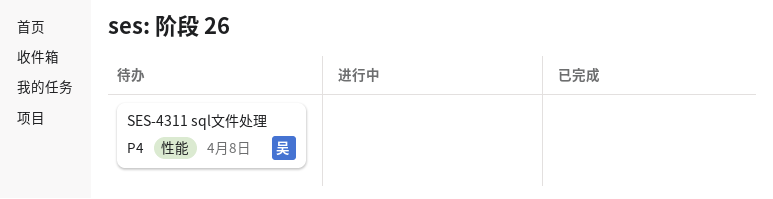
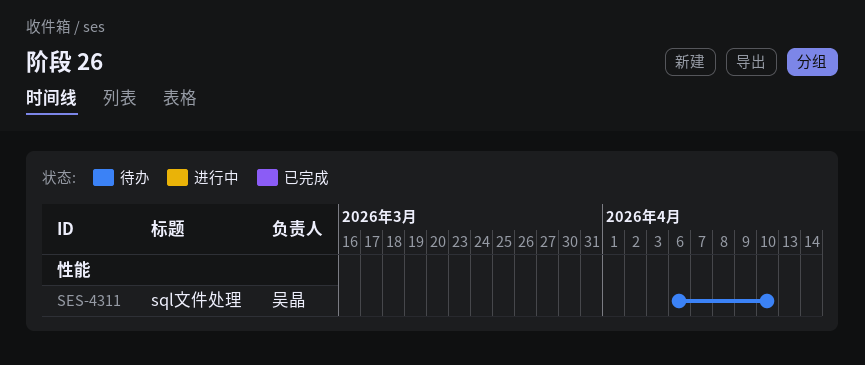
SES-4311, due: Apr 8 -> Apr 10

